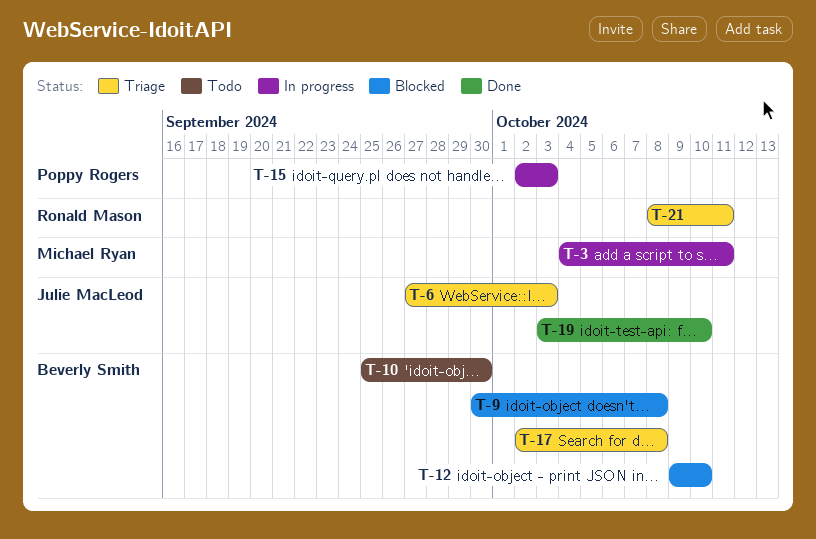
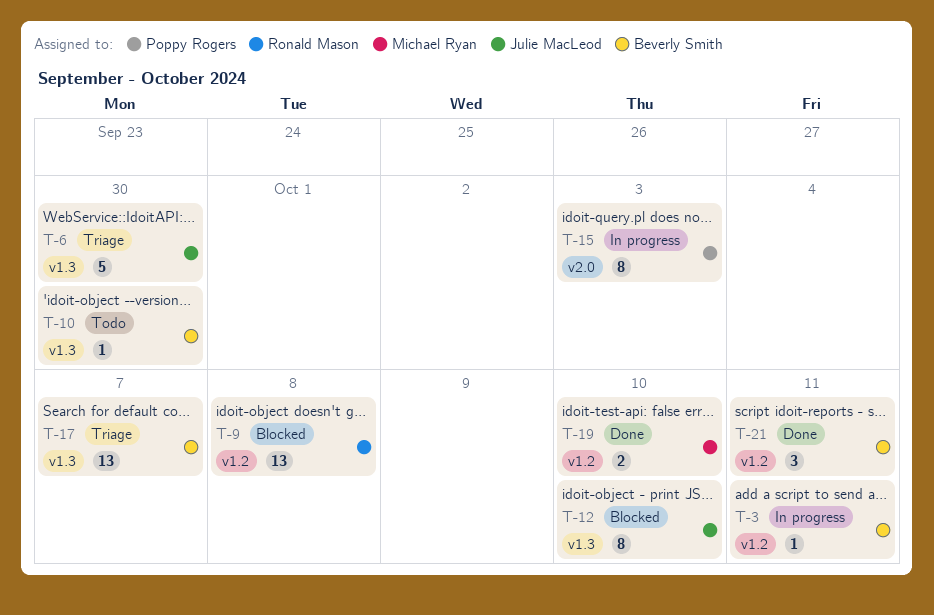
T-3, owner: Michael Ryan -> Beverly Smith
T-6, due: Oct 3 -> Sep 30
T-9, owner: Beverly Smith -> Ronald Mason
T-12, owner: Beverly Smith -> Julie MacLeod
T-17, due: Oct 8 -> Oct 7
T-19, owner: Julie MacLeod -> Michael Ryan
T-21, status: Triage -> Done
T-21, owner: Ronald Mason -> Beverly Smith

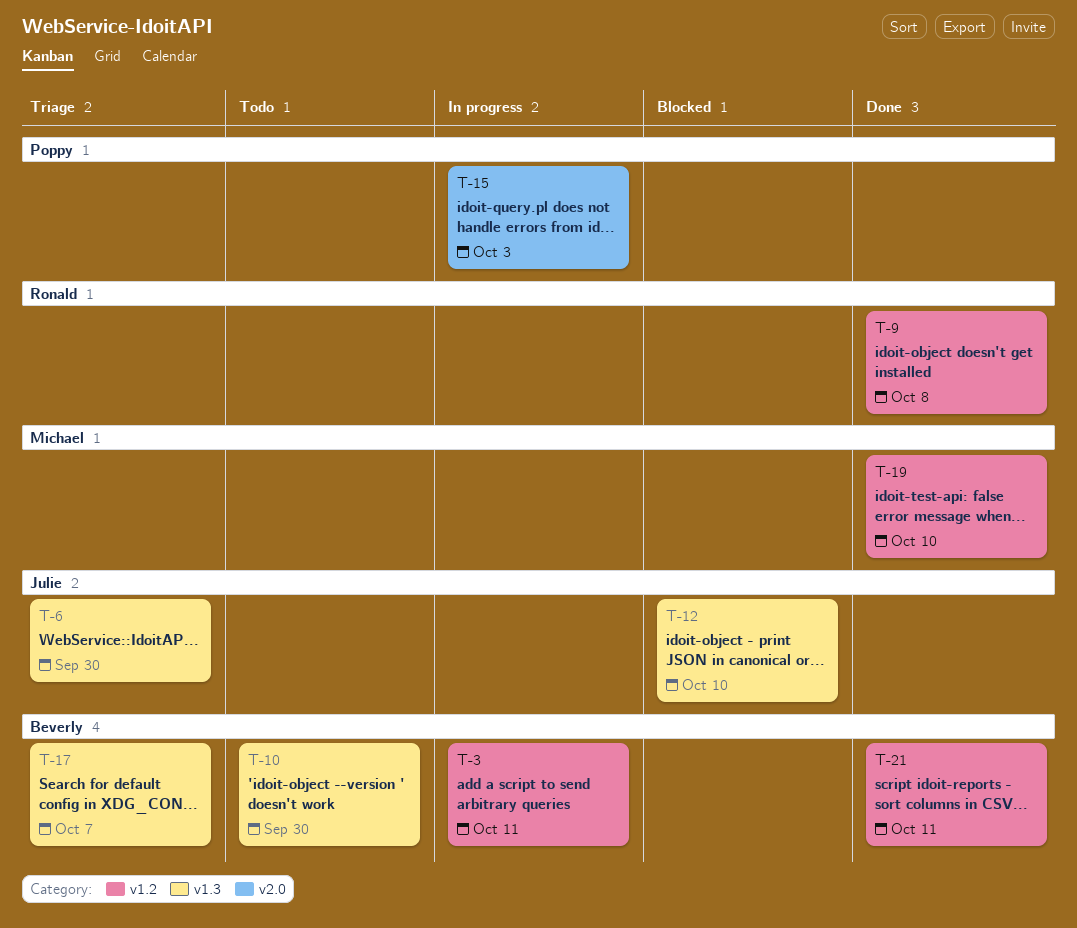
T-9, status: Blocked -> Done

